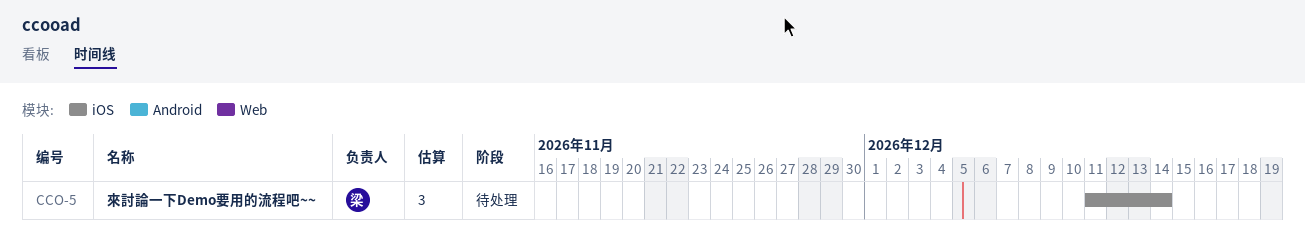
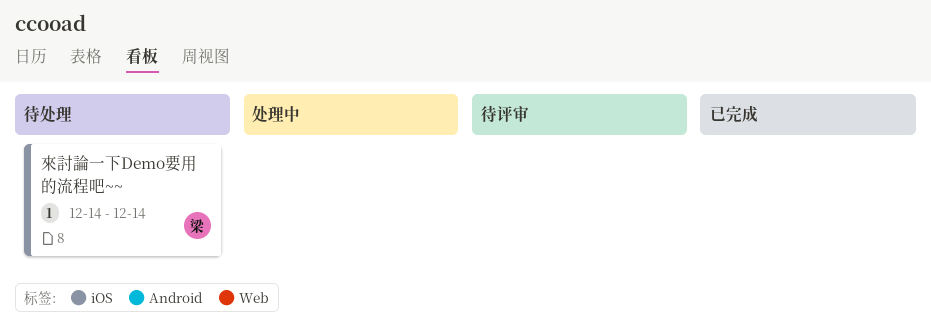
來討論一下Demo要用的流程吧~~, estimate: 3 -> 1
來討論一下Demo要用的流程吧~~, start: Dec 11 -> Dec 14

